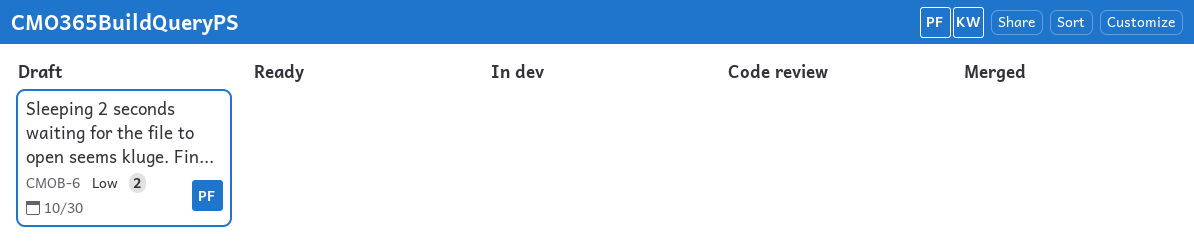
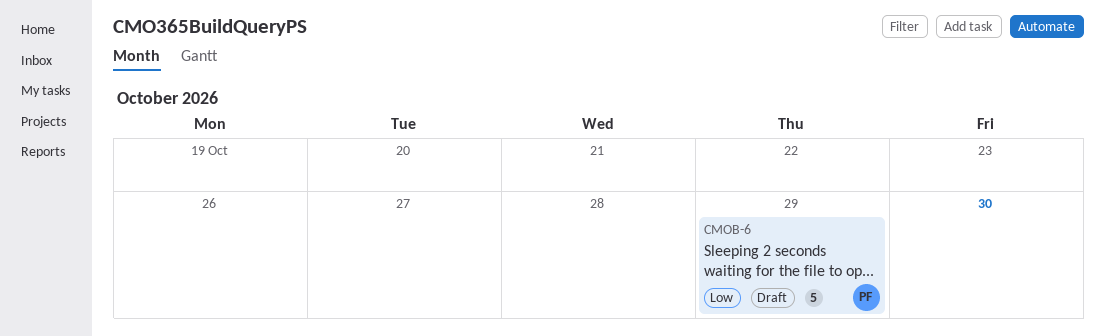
CMOB-6, estimate: 2 -> 5
CMOB-6, due: Oct 30 -> Oct 29

